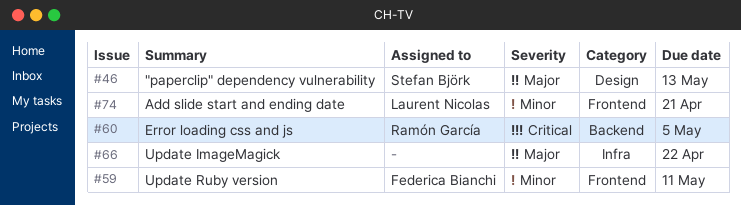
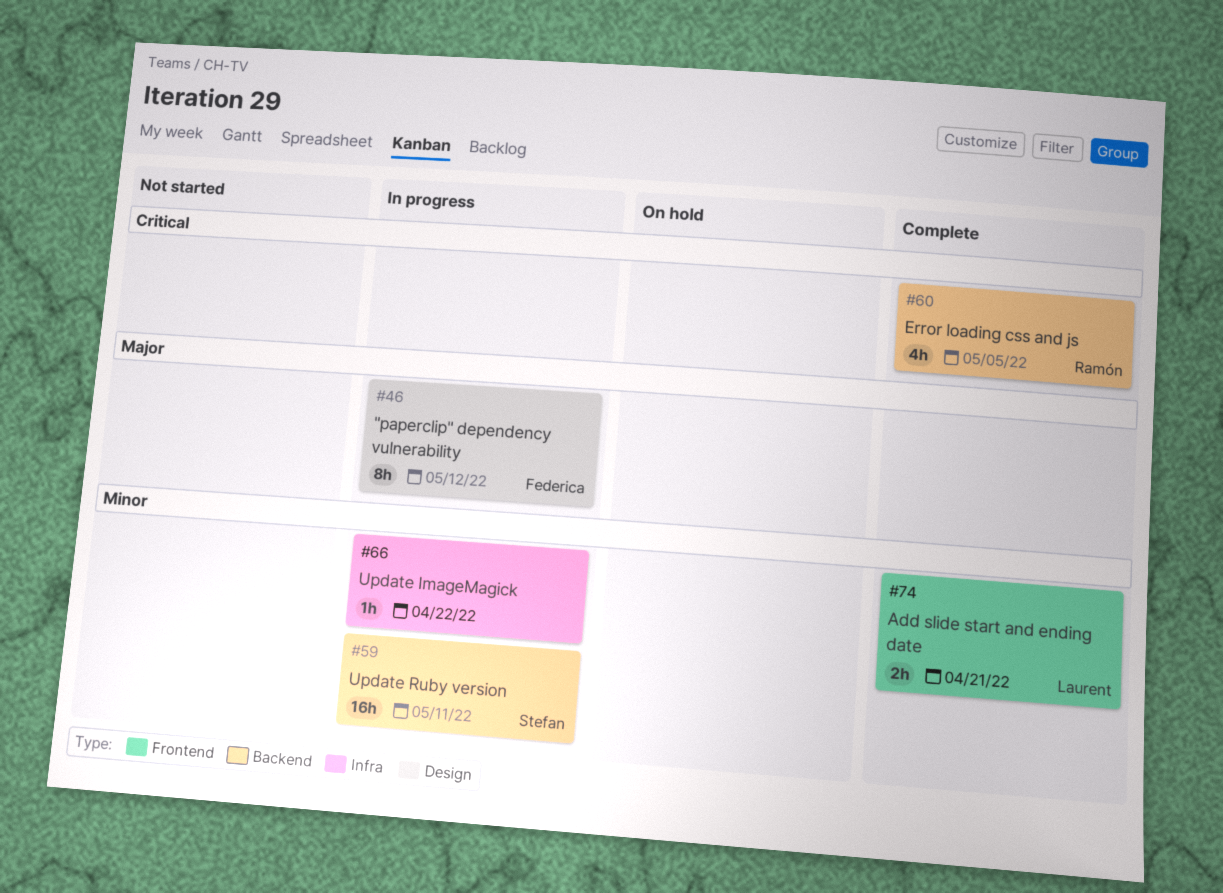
#46, owner: Stefan Björk -> Federica Bianchi
#46, due: May 13 -> May 12
#59, owner: Federica Bianchi -> Stefan Björk
#59, label: Frontend -> Backend
#66, priority: Major -> Minor

